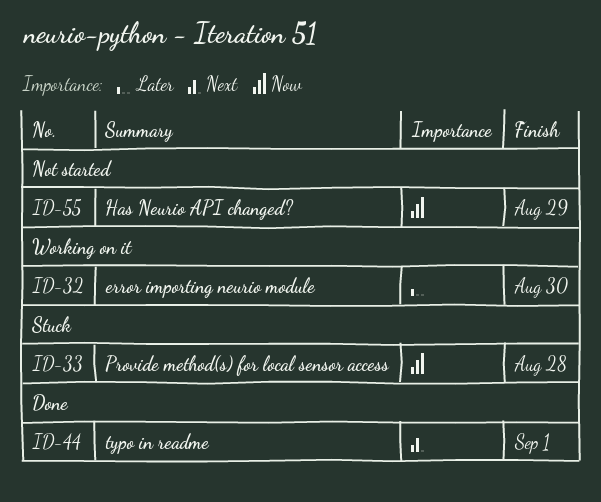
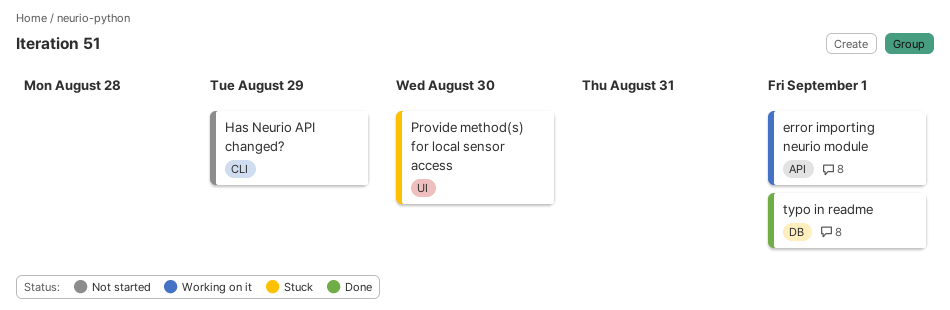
error importing neurio module, due: Aug 30 -> Sep 1
Provide method(s) for local sensor access, due: Aug 28 -> Aug 30

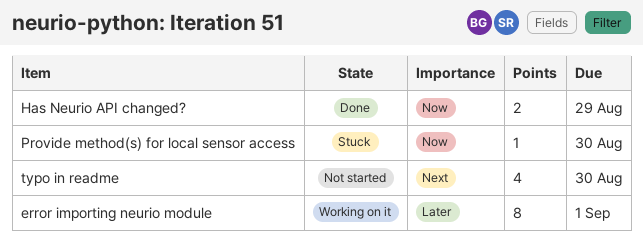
Has Neurio API changed?, status: Not started -> Done
typo in readme, status: Done -> Not started
typo in readme, due: Sep 1 -> Aug 30

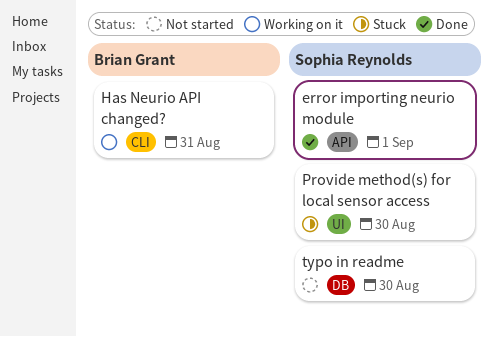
error importing neurio module, status: Working on it -> Done
Has Neurio API changed?, status: Done -> Working on it
Has Neurio API changed?, due: Aug 29 -> Aug 31

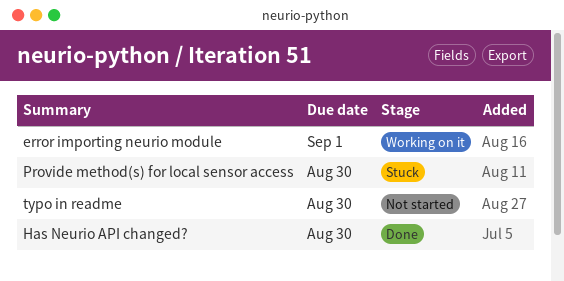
error importing neurio module, status: Done -> Working on it
Has Neurio API changed?, status: Working on it -> Done
Has Neurio API changed?, due: Aug 31 -> Aug 30

